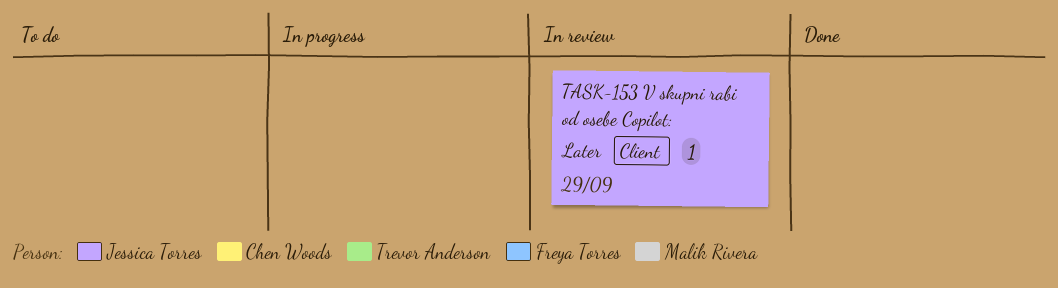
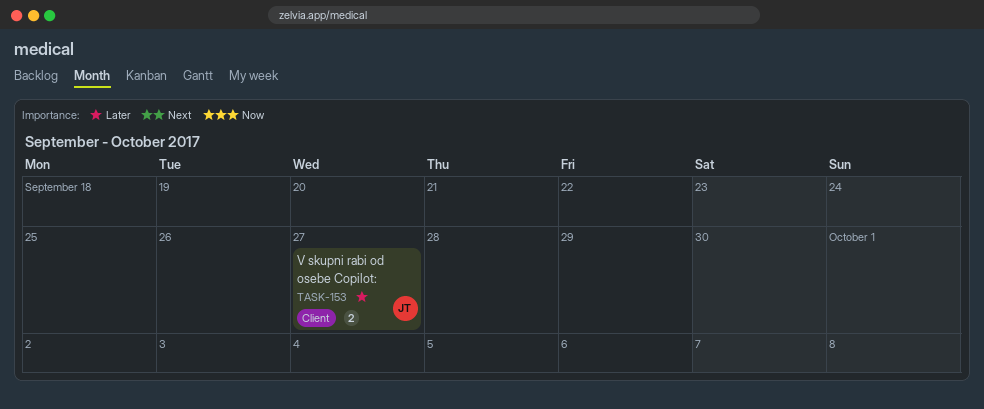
TASK-153, estimate: 1 -> 2
TASK-153, due: Sep 29 -> Sep 27

